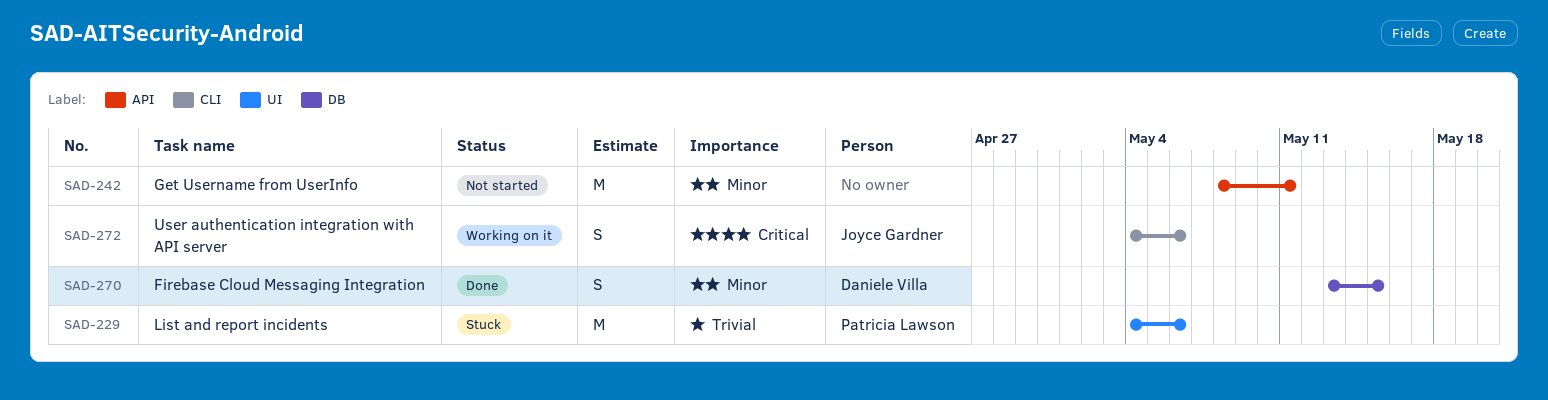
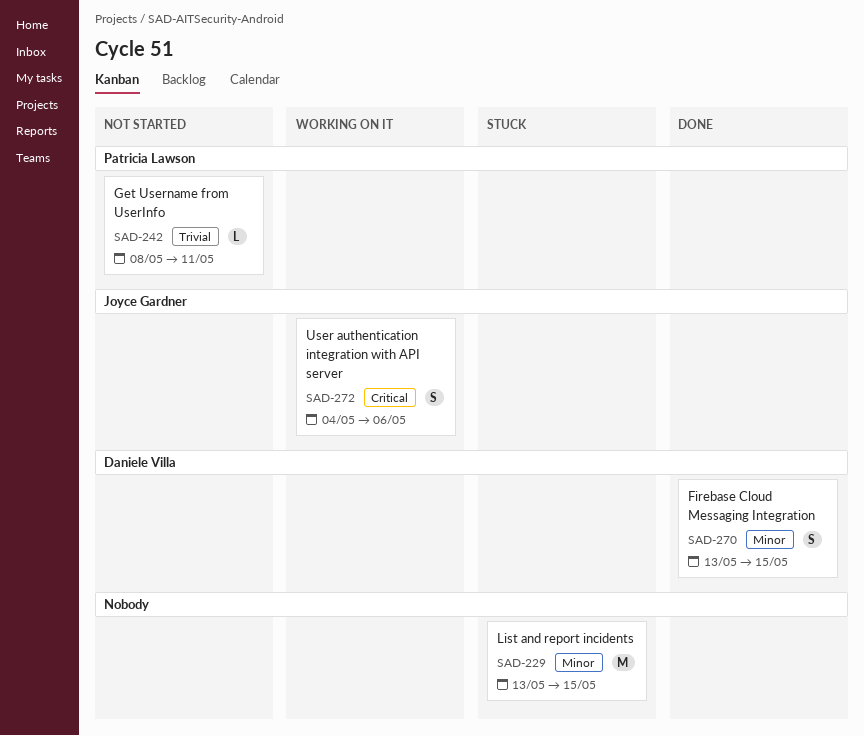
SAD-229, owner: Patricia Lawson -> none
SAD-229, priority: Trivial -> Minor
SAD-229, start: May 4 -> May 13
SAD-229, due: May 6 -> May 15
SAD-242, owner: none -> Patricia Lawson
SAD-242, priority: Minor -> Trivial
SAD-242, estimate: M -> L

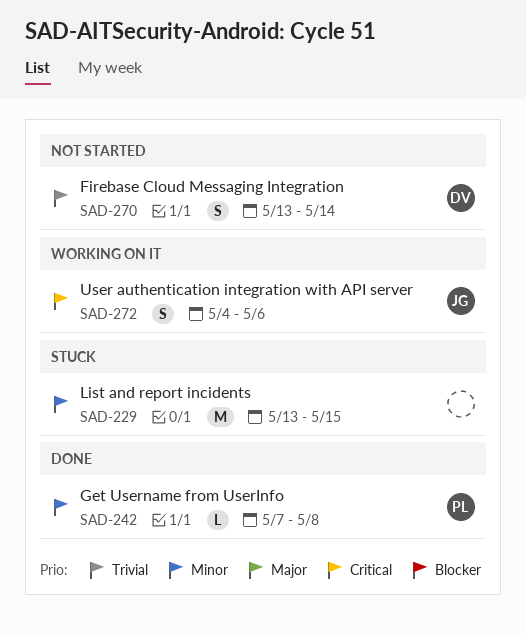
SAD-242, status: Not started -> Done
SAD-242, priority: Trivial -> Minor
SAD-242, start: May 8 -> May 7
SAD-242, due: May 11 -> May 8
SAD-270, status: Done -> Not started
SAD-270, priority: Minor -> Trivial
SAD-270, due: May 15 -> May 14

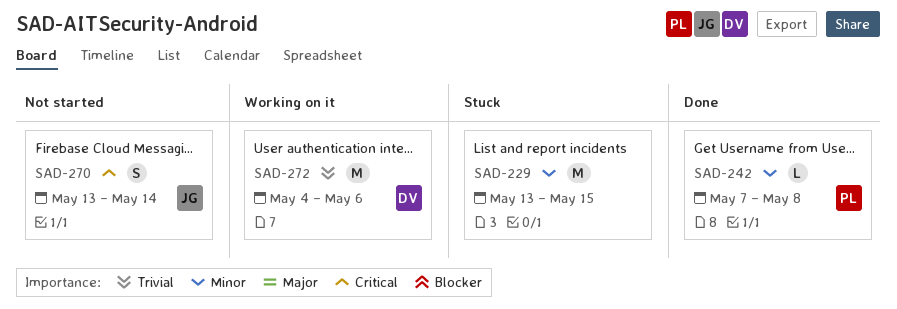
SAD-270, owner: DV -> JG
SAD-270, priority: Trivial -> Critical
SAD-272, owner: JG -> DV
SAD-272, priority: Critical -> Trivial
SAD-272, estimate: S -> M

